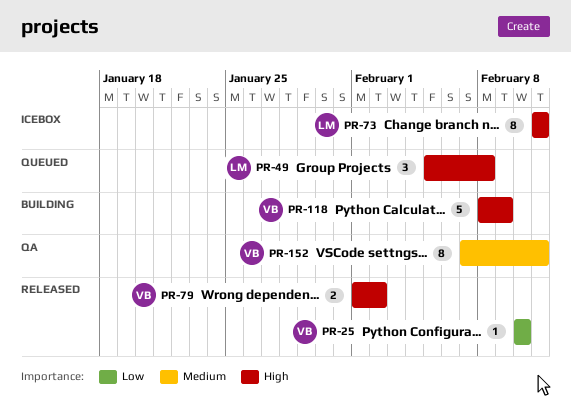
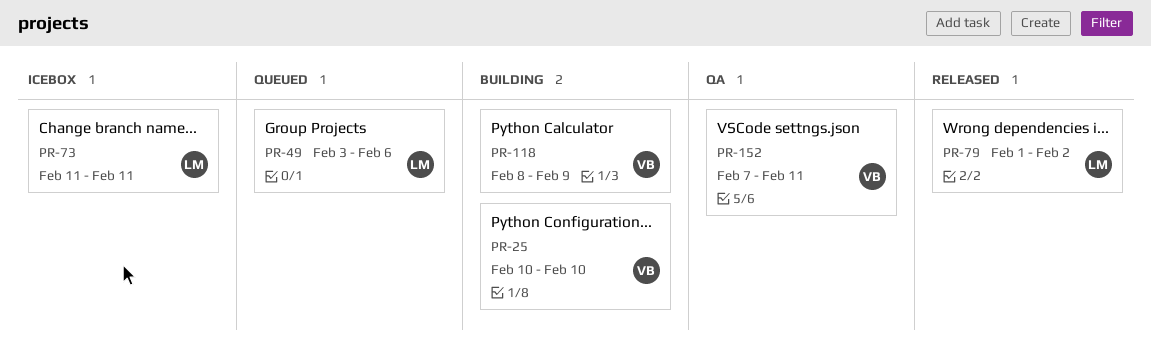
PR-25, status: Released -> Building
PR-49, start: Feb 5 -> Feb 3
PR-49, due: Feb 8 -> Feb 6
PR-79, owner: VB -> LM

